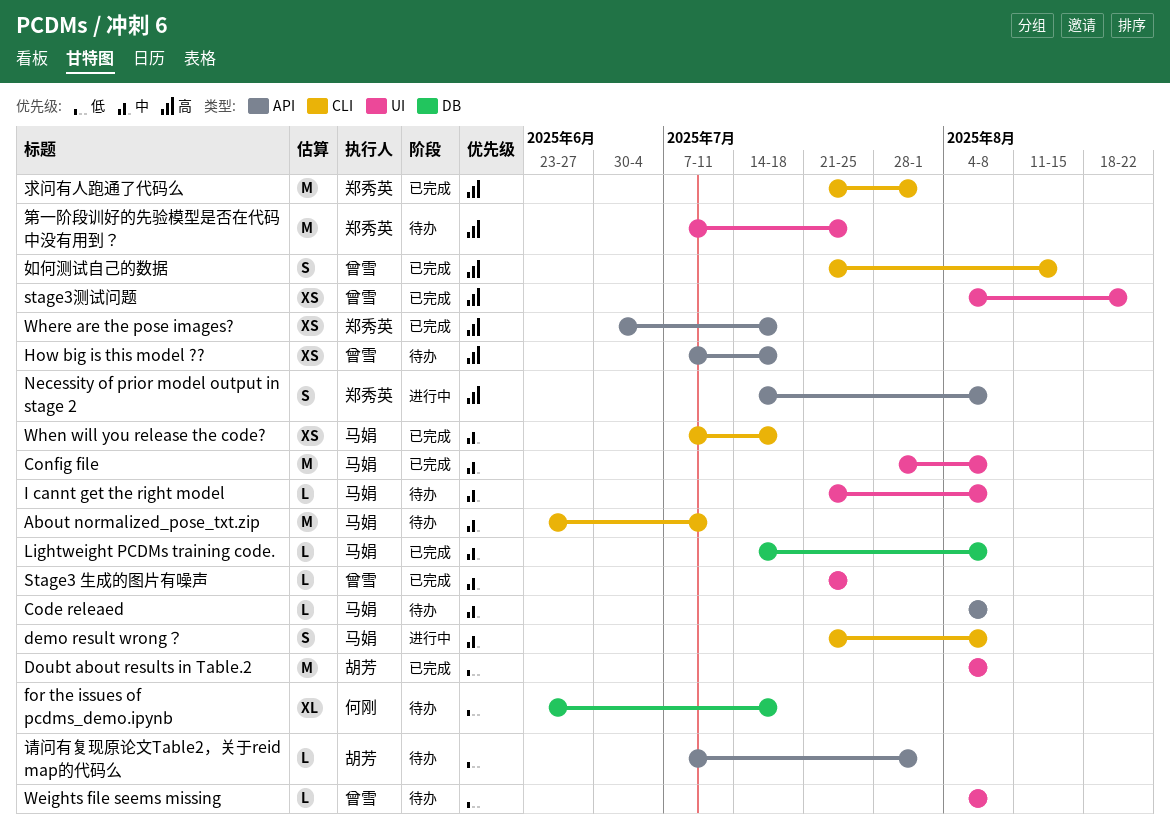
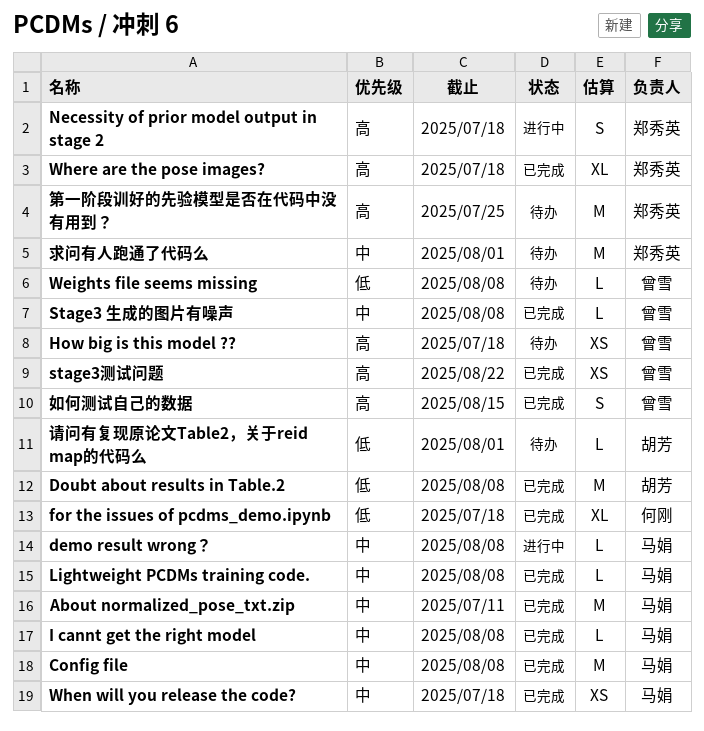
About normalized_pose_txt.zip, status: 待办 -> 已完成
Code releaed: present -> none
demo result wrong？, estimate: S -> L
for the issues of pcdms_demo.ipynb, status: 待办 -> 已完成
I cannt get the right model, status: 待办 -> 已完成
Necessity of prior model output in stage 2, due: Aug 8 -> Jul 18
Stage3 生成的图片有噪声, due: Jul 25 -> Aug 8
Where are the pose images?, estimate: XS -> XL
求问有人跑通了代码么, status: 已完成 -> 待办
求问有人跑通了代码么, priority: 高 -> 中

